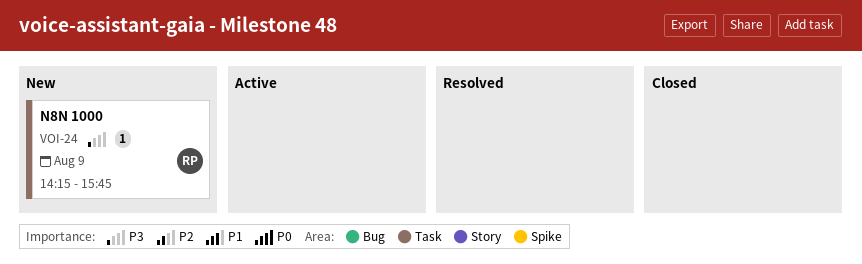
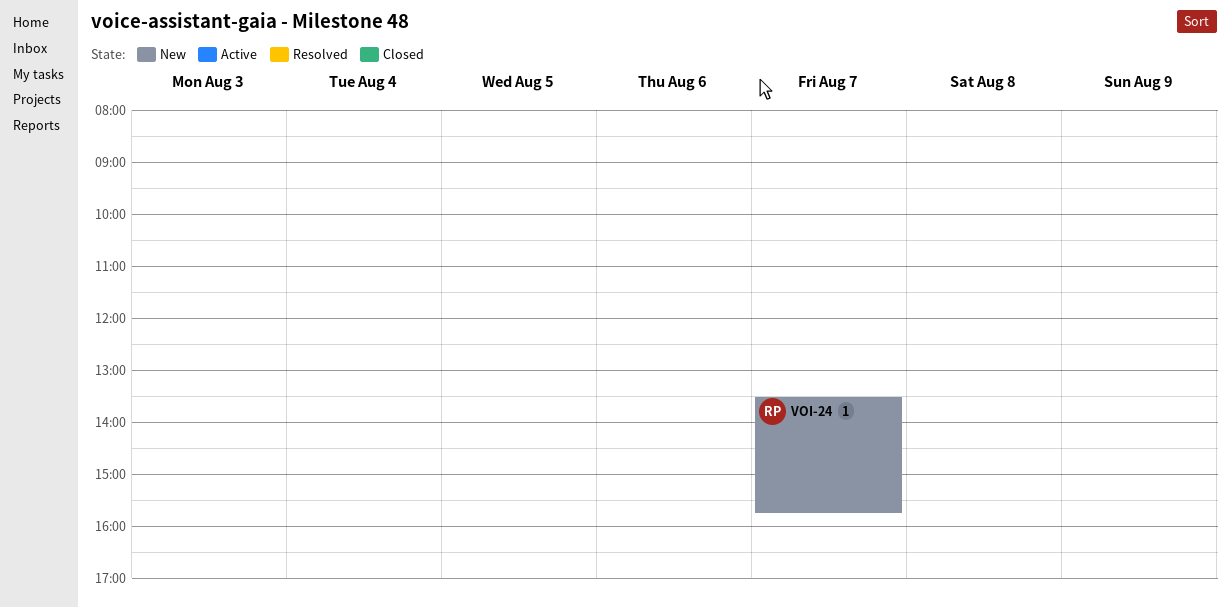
VOI-24, day: Aug 9 -> Aug 7
VOI-24, begins: 14:15 -> 13:30

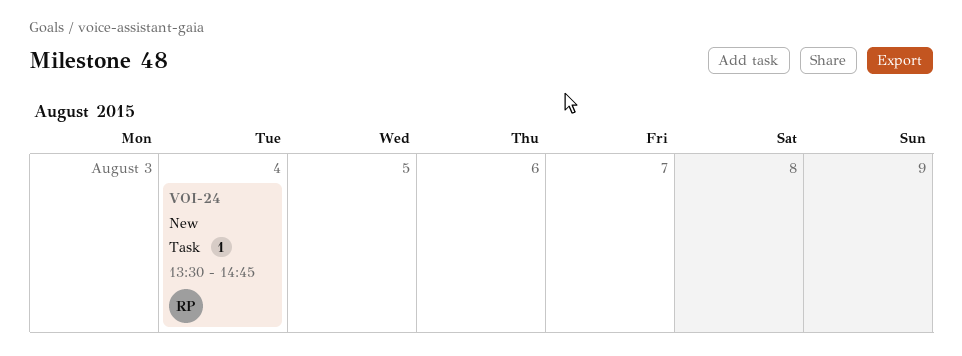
VOI-24, day: Aug 7 -> Aug 4
VOI-24, ends: 15:45 -> 14:45

